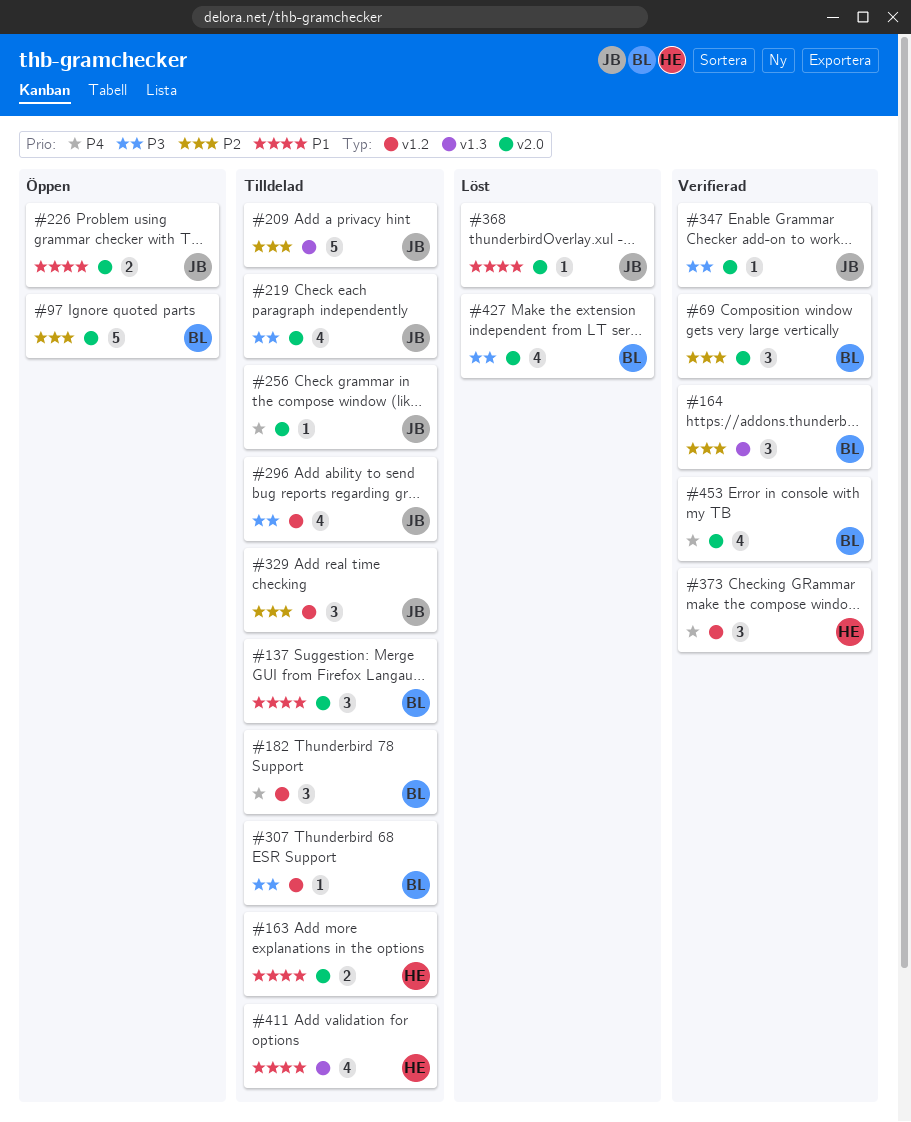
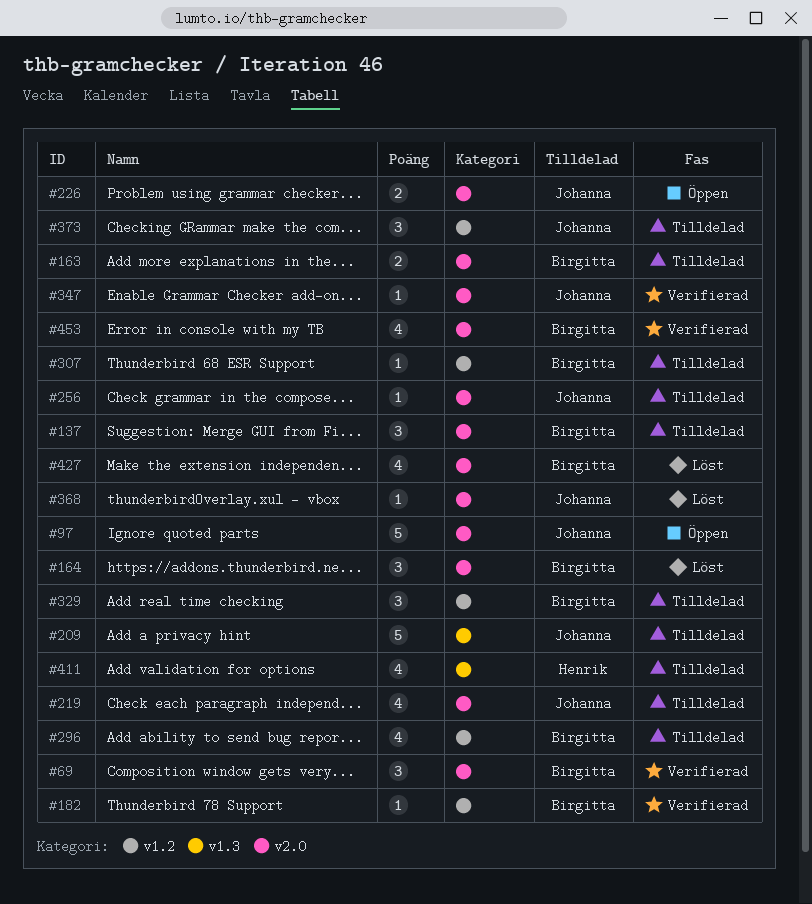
#97, owner: Birgitta -> Johanna
#163, owner: Henrik -> Birgitta
#164, status: Verifierad -> Löst
#164, label: v1.3 -> v2.0
#182, status: Tilldelad -> Verifierad
#182, estimate: 3 -> 1
#296, owner: Johanna -> Birgitta
#329, owner: Johanna -> Birgitta
#373, status: Verifierad -> Tilldelad
#373, owner: Henrik -> Johanna

